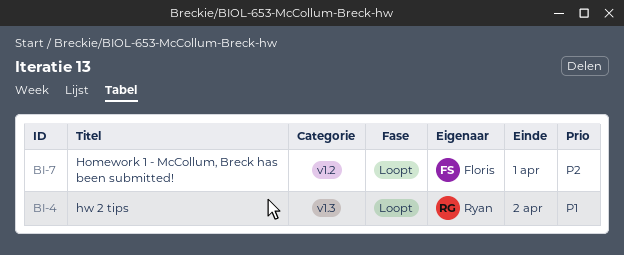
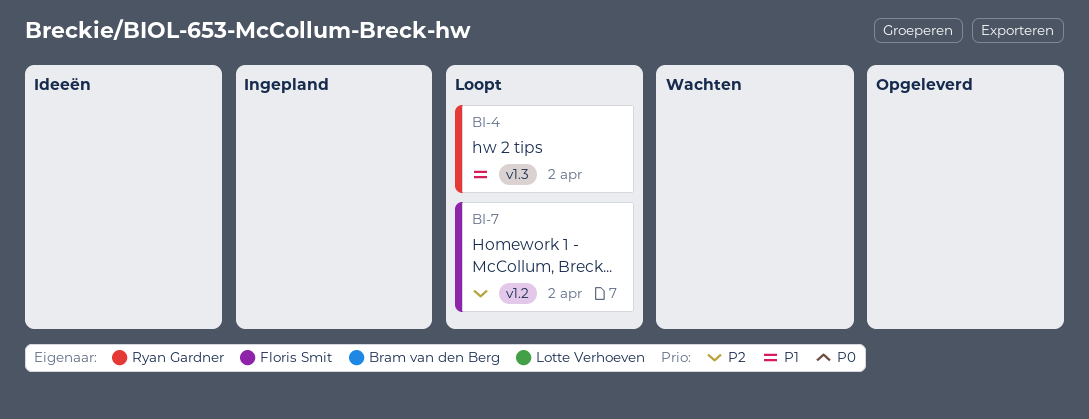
BI-7, due: Apr 1 -> Apr 2

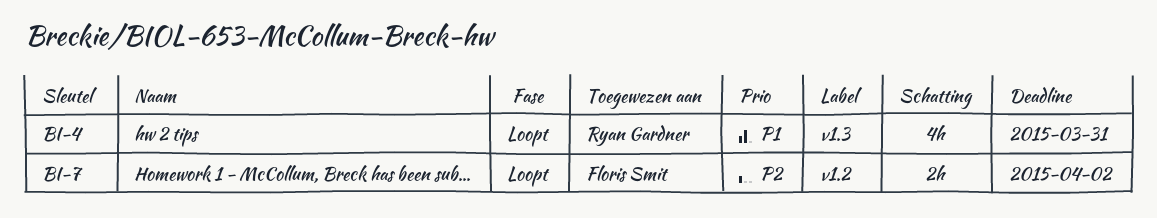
BI-4, due: Apr 2 -> Mar 31

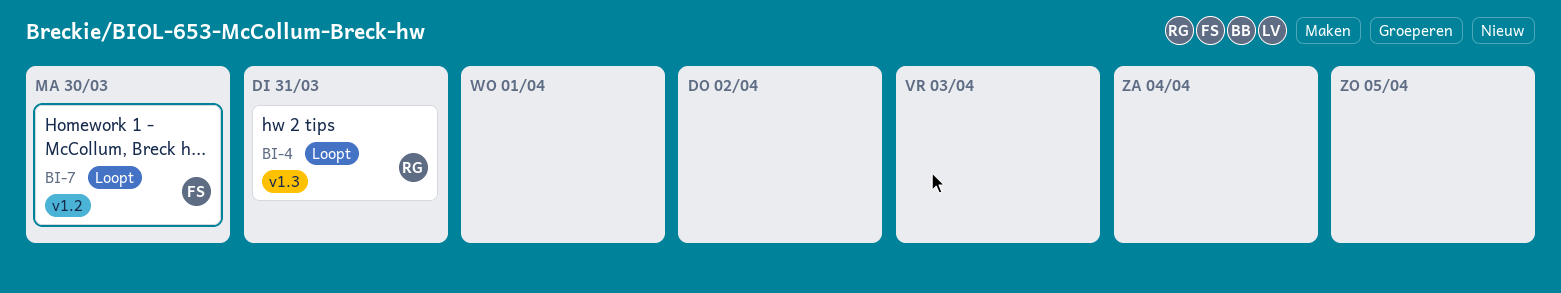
BI-7, due: Apr 2 -> Mar 30

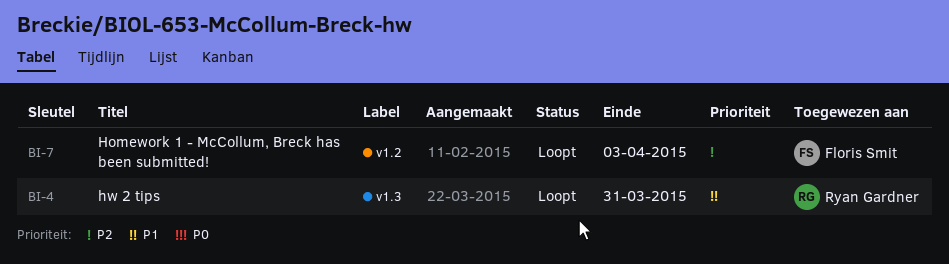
BI-7, due: Mar 30 -> Apr 3

